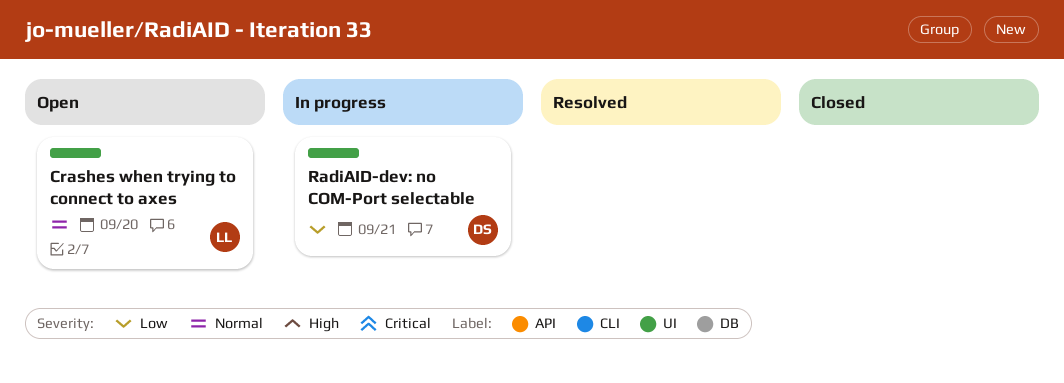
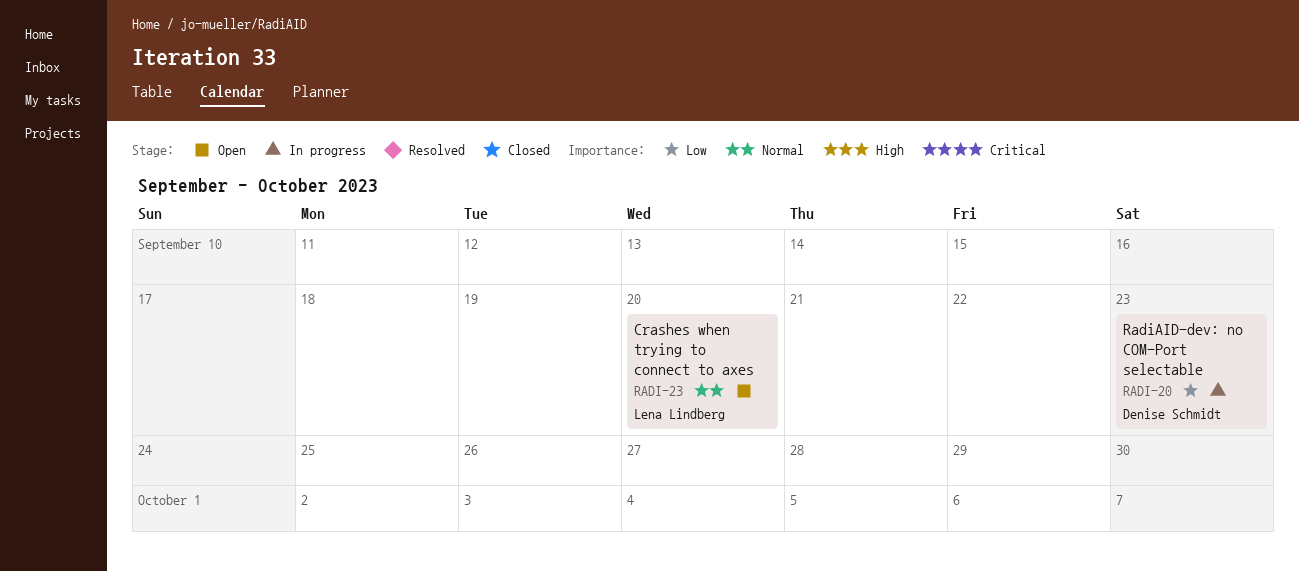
RadiAID-dev: no COM-Port selectable, due: Sep 21 -> Sep 23

